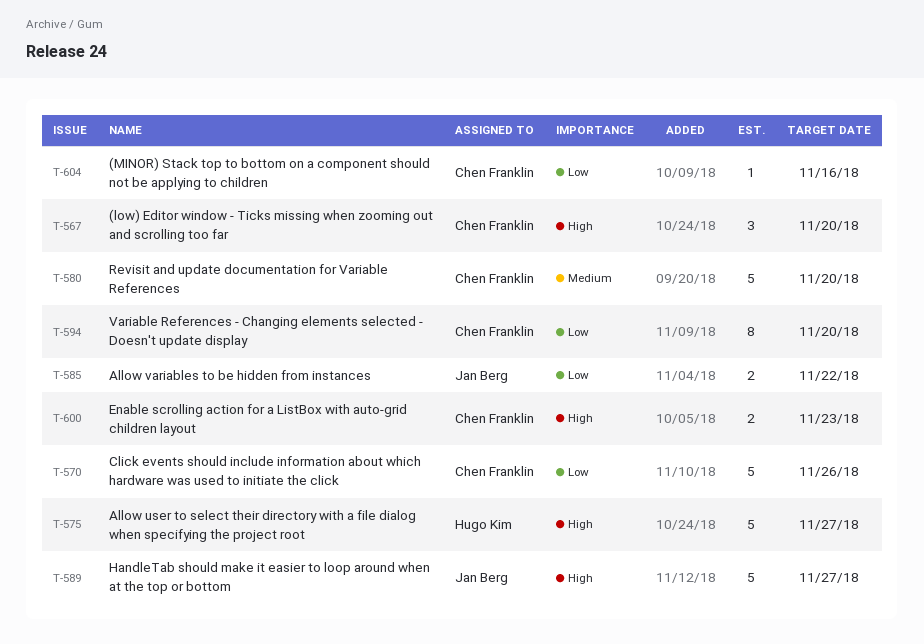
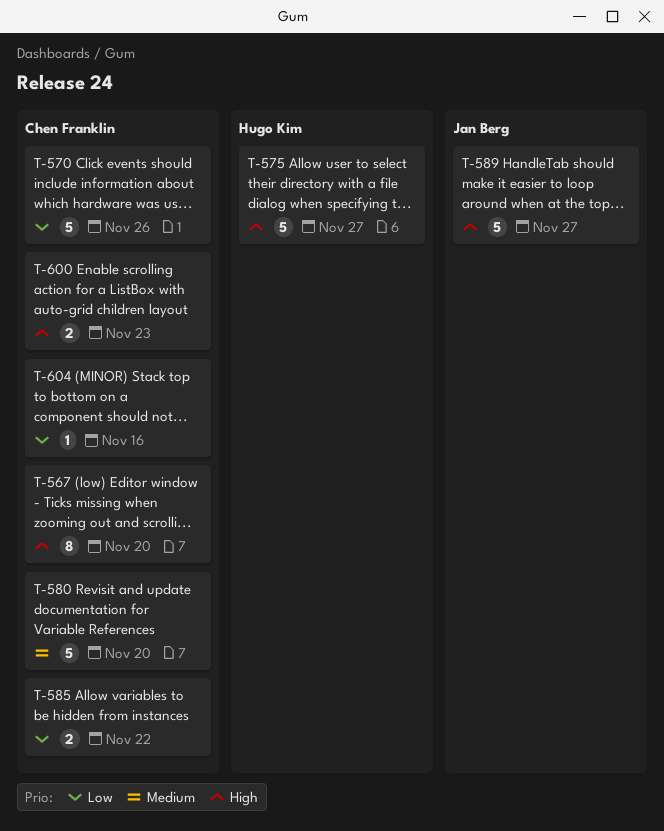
T-567, estimate: 3 -> 8
T-585, owner: Jan Berg -> Chen Franklin
T-594: present -> none

